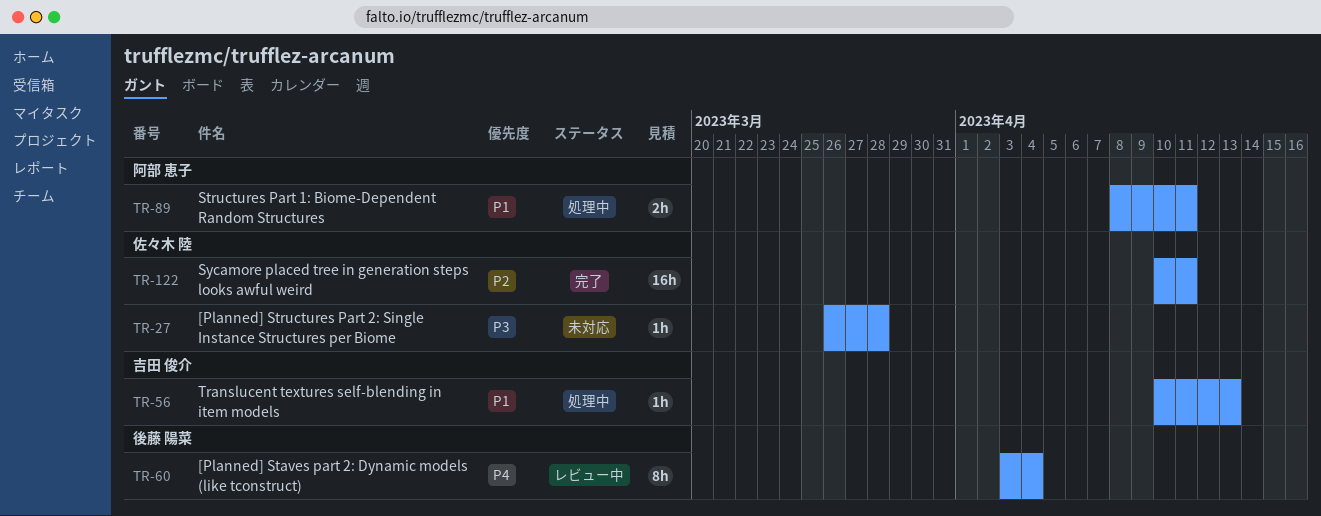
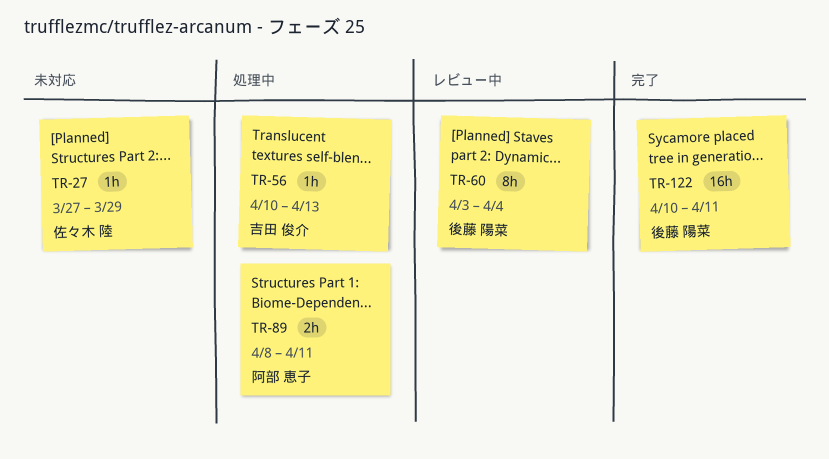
TR-27, start: Mar 26 -> Mar 27
TR-27, due: Mar 28 -> Mar 29
TR-122, owner: 佐々木 陸 -> 後藤 陽菜

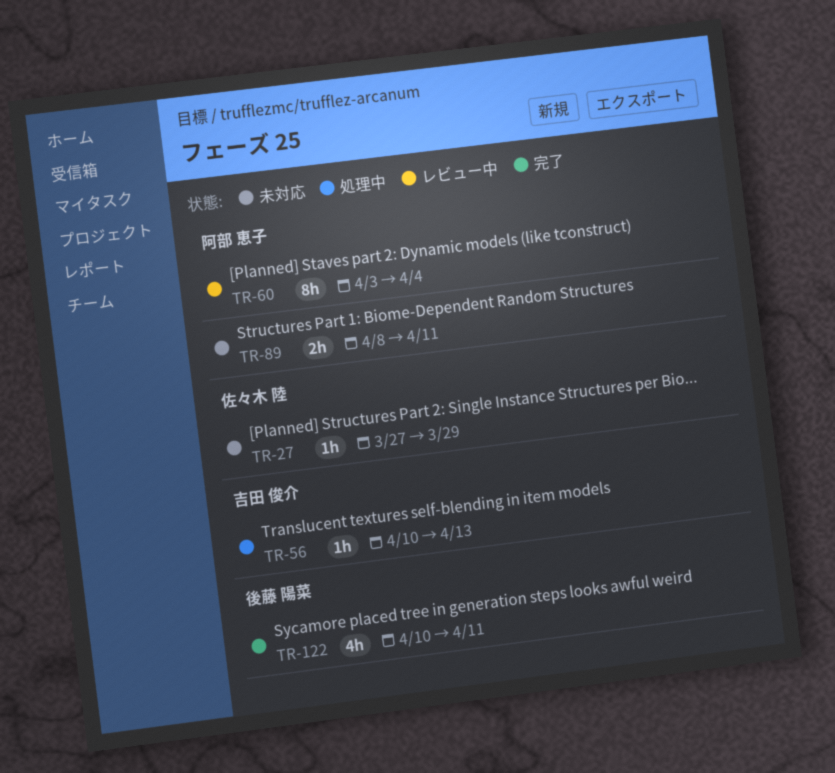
TR-60, owner: 後藤 陽菜 -> 阿部 恵子
TR-89, status: 処理中 -> 未対応
TR-122, estimate: 16h -> 4h

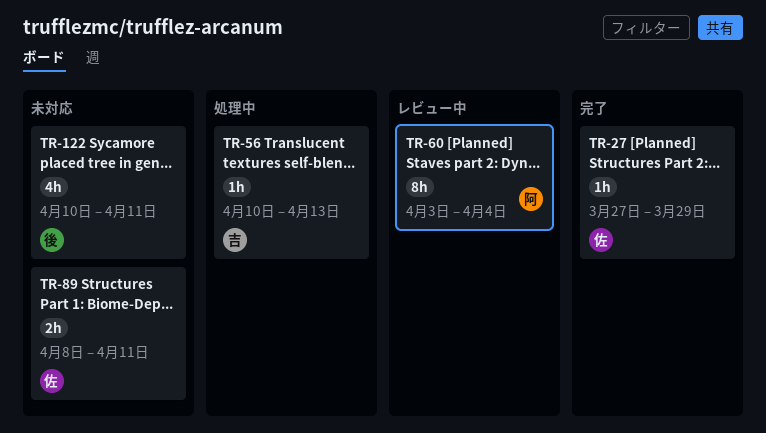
TR-27, status: 未対応 -> 完了
TR-89, owner: 阿部 恵子 -> 佐々木 陸
TR-122, status: 完了 -> 未対応

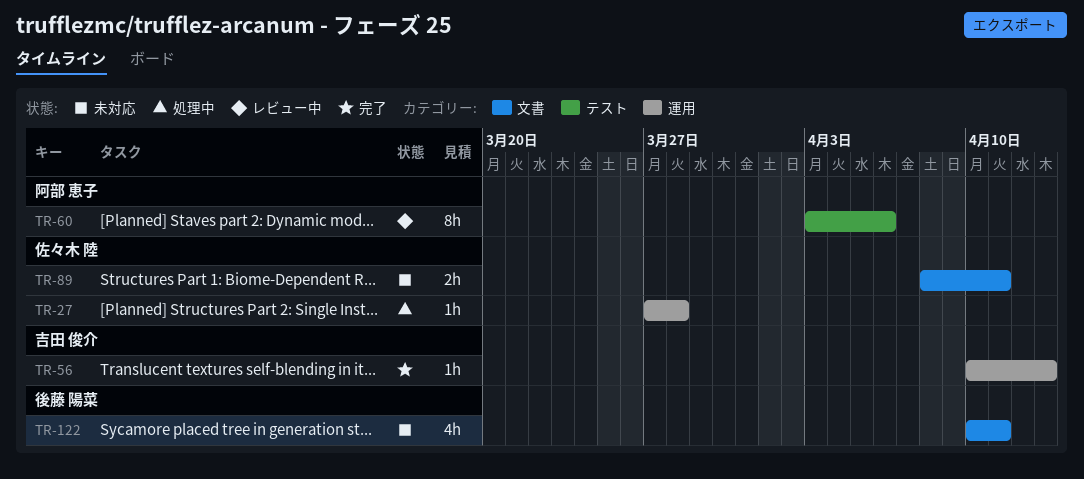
TR-27, status: 完了 -> 処理中
TR-27, due: Mar 29 -> Mar 28
TR-56, status: 処理中 -> 完了
TR-60, due: Apr 4 -> Apr 6

